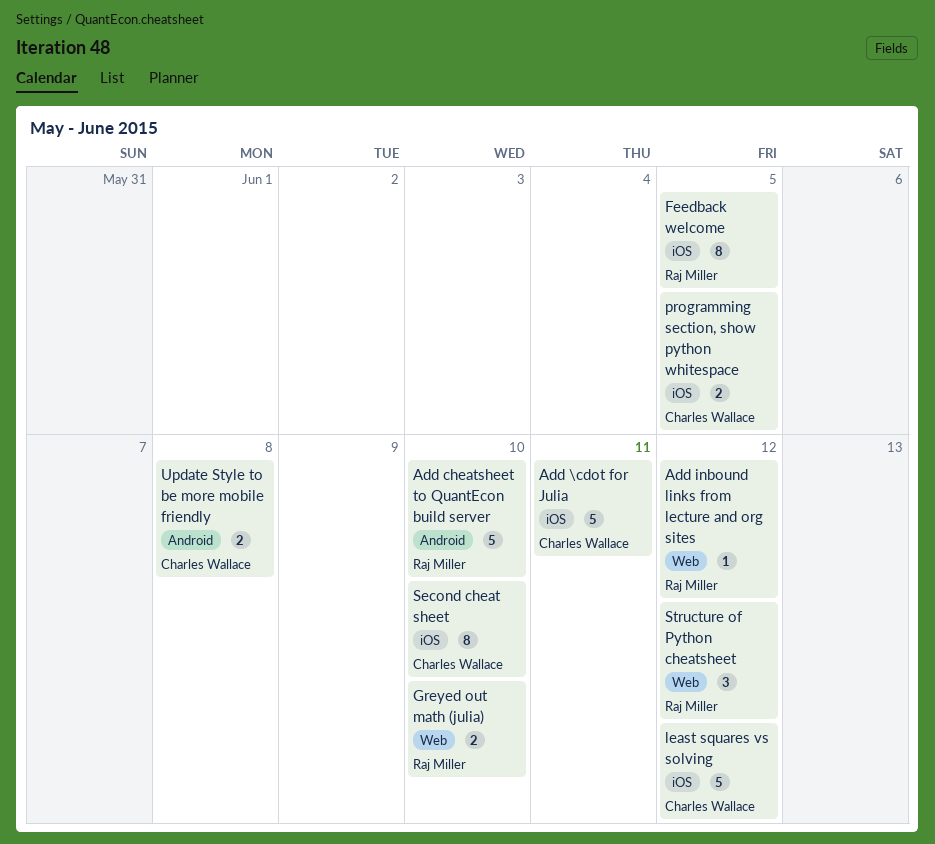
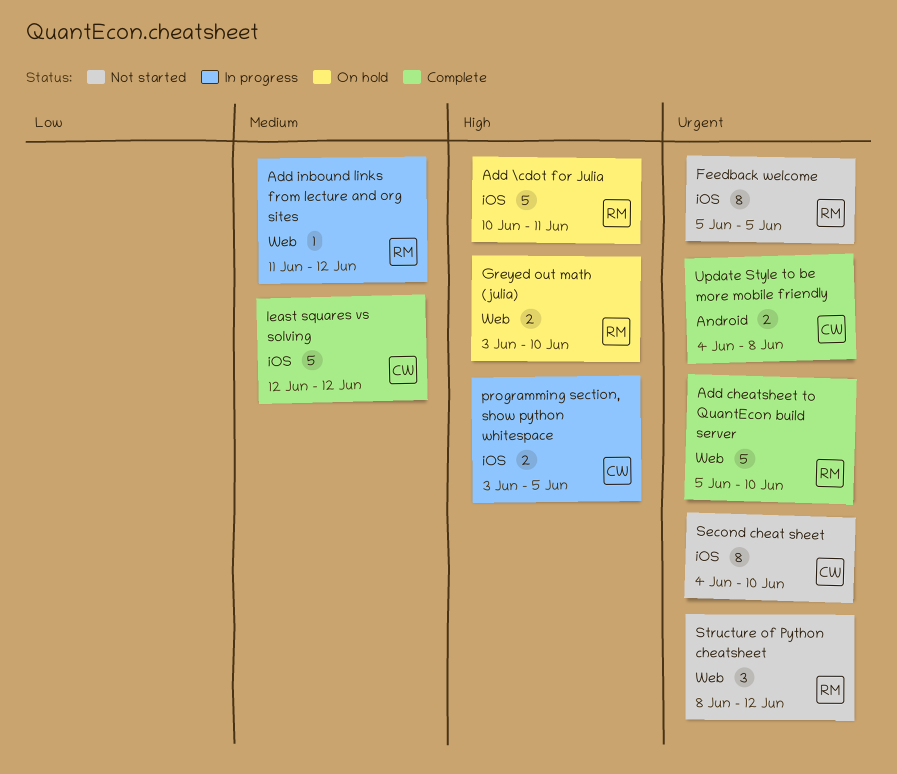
Add \cdot for Julia, owner: Charles Wallace -> Raj Miller
Add cheatsheet to QuantEcon build server, label: Android -> Web

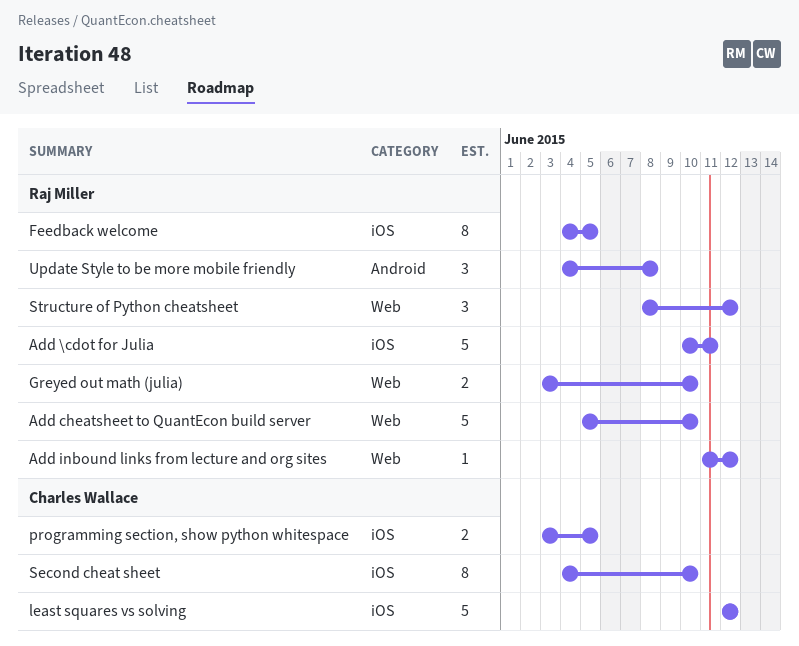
Feedback welcome, start: Jun 5 -> Jun 4
Update Style to be more mobile friendly, owner: Charles Wallace -> Raj Miller
Update Style to be more mobile friendly, estimate: 2 -> 3

